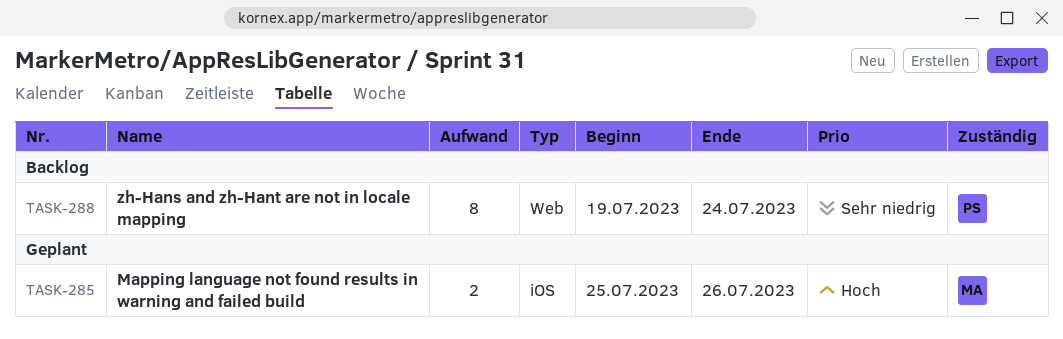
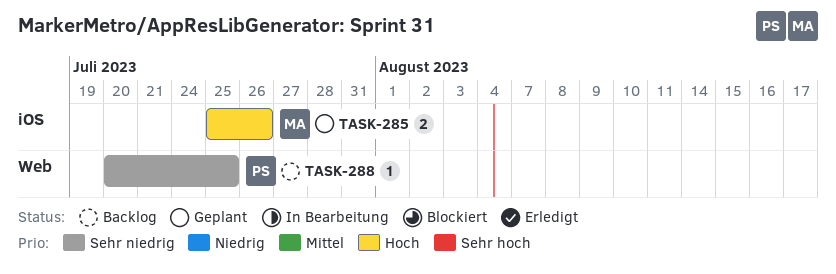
TASK-288, estimate: 8 -> 1
TASK-288, start: Jul 19 -> Jul 20
TASK-288, due: Jul 24 -> Jul 25

